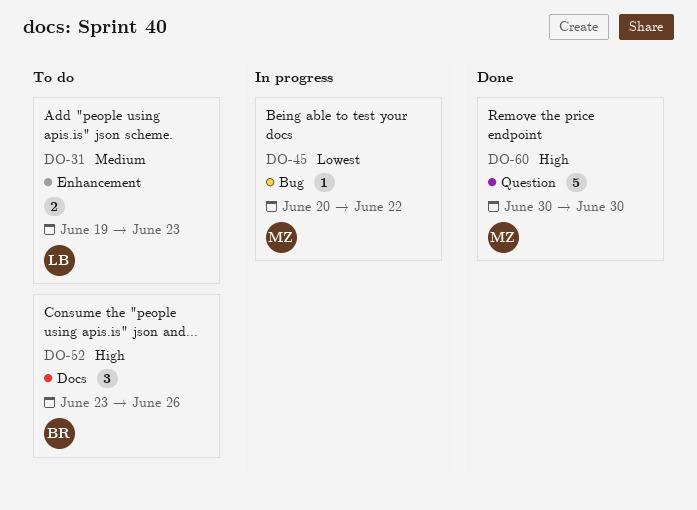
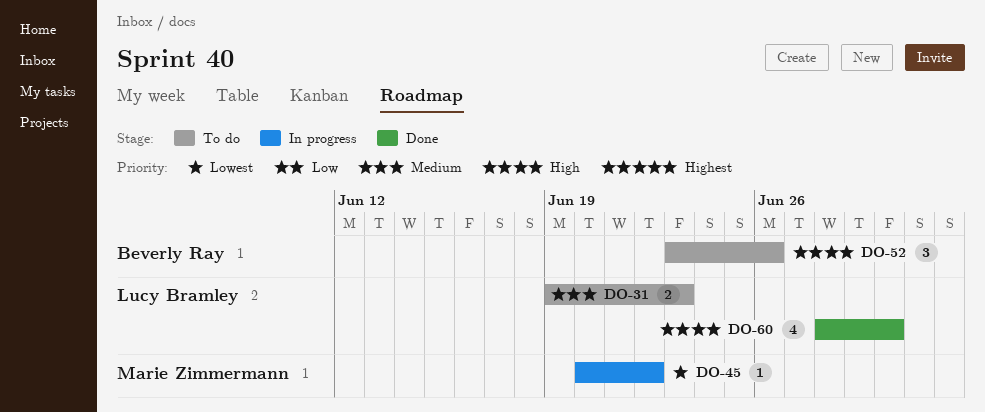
DO-60, owner: Marie Zimmermann -> Lucy Bramley
DO-60, estimate: 5 -> 4
DO-60, start: Jun 30 -> Jun 28

